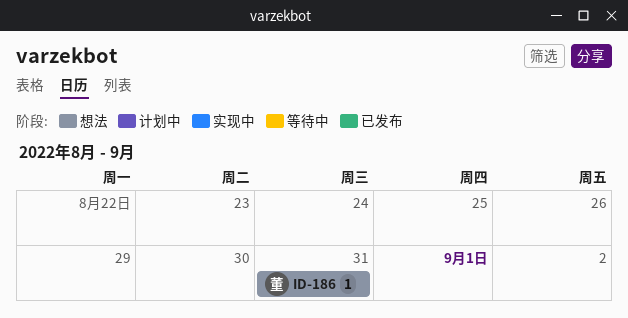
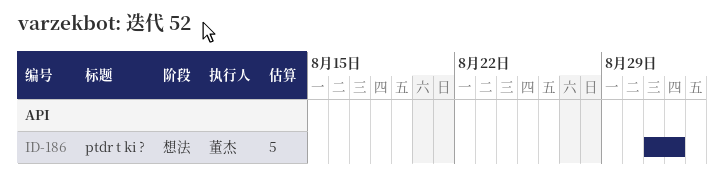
ID-186, estimate: 1 -> 5
ID-186, due: Aug 31 -> Sep 1

